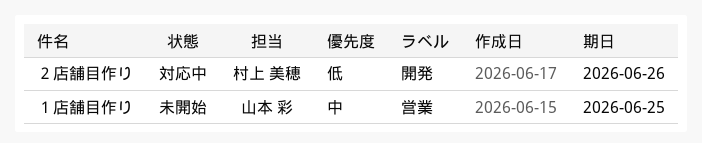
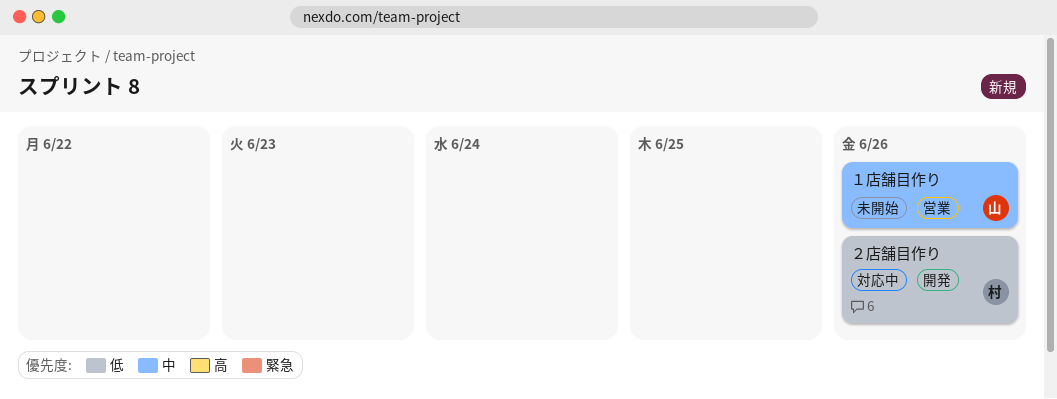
１店舗目作り, due: Jun 25 -> Jun 26

